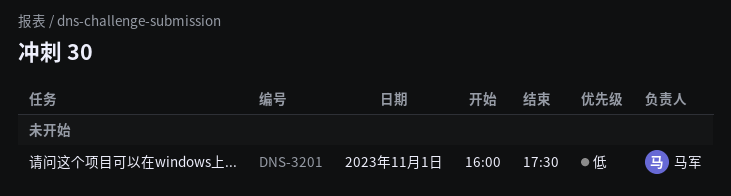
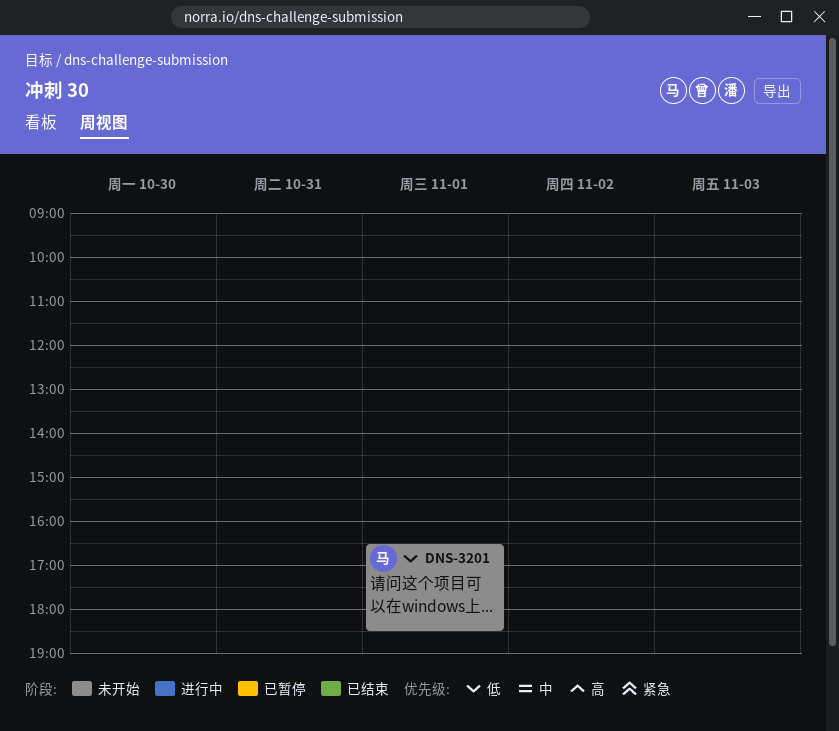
DNS-3201, begins: 16:00 -> 16:30
DNS-3201, ends: 17:30 -> 18:30

